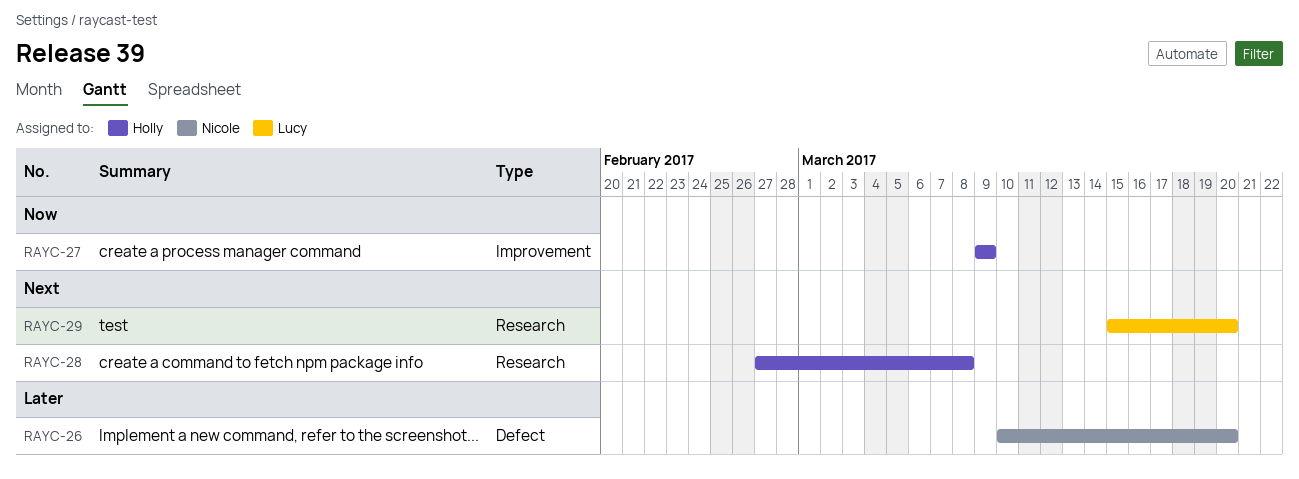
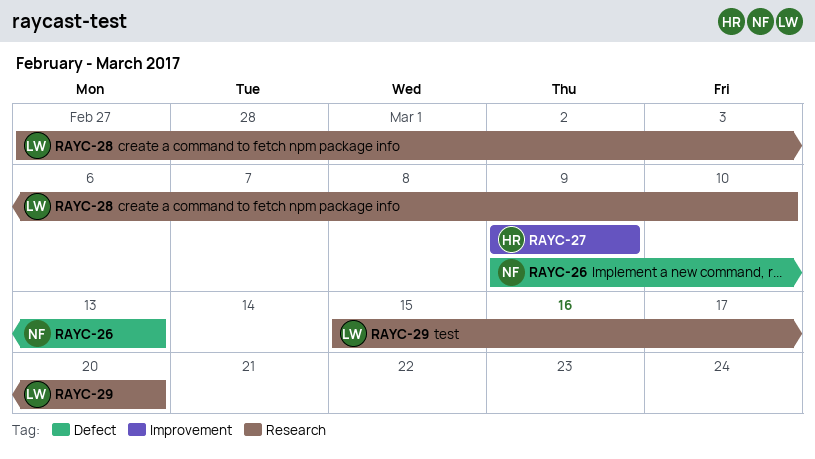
RAYC-26, start: Mar 10 -> Mar 9
RAYC-26, due: Mar 20 -> Mar 13
RAYC-28, owner: Holly -> Lucy
RAYC-28, due: Mar 8 -> Mar 10

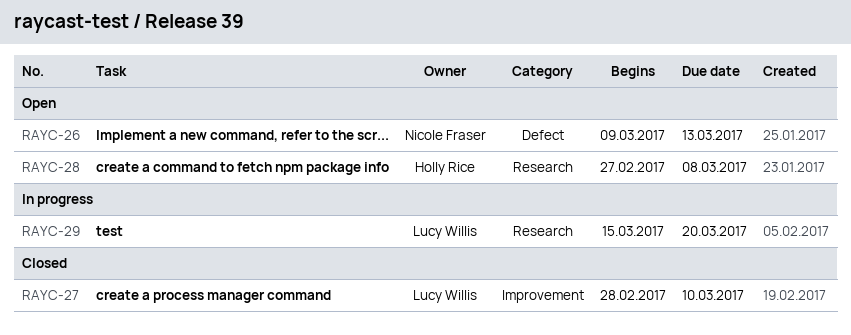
RAYC-27, owner: Holly Rice -> Lucy Willis
RAYC-27, start: Mar 9 -> Feb 28
RAYC-27, due: Mar 9 -> Mar 10
RAYC-28, owner: Lucy Willis -> Holly Rice
RAYC-28, due: Mar 10 -> Mar 8

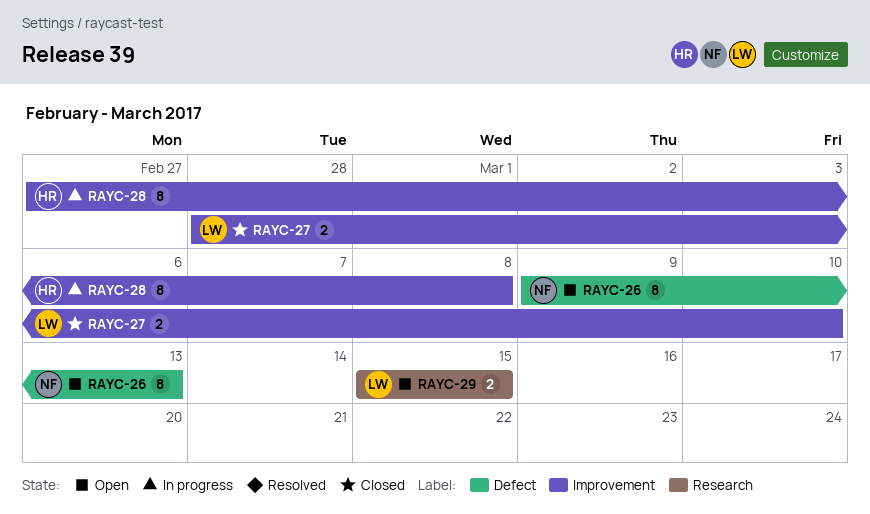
RAYC-28, status: Open -> In progress
RAYC-28, label: Research -> Improvement
RAYC-29, status: In progress -> Open
RAYC-29, due: Mar 20 -> Mar 15

